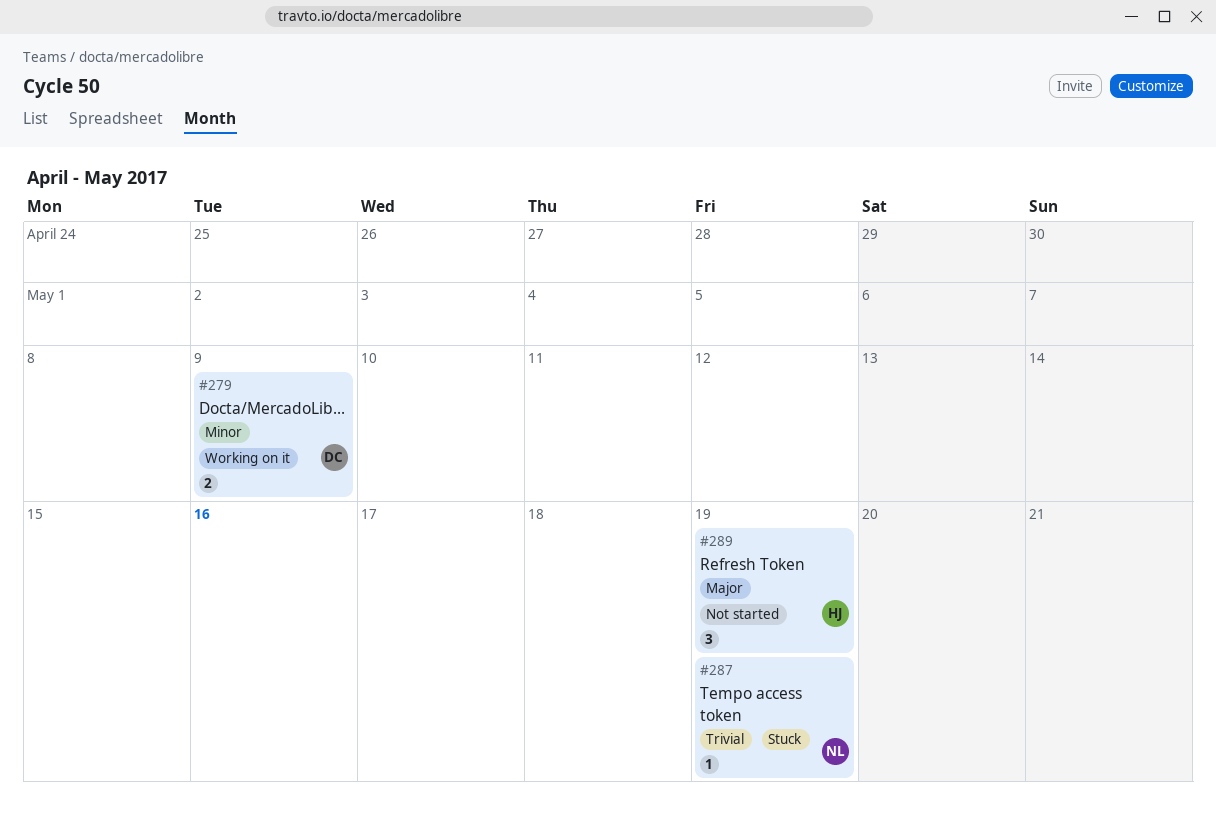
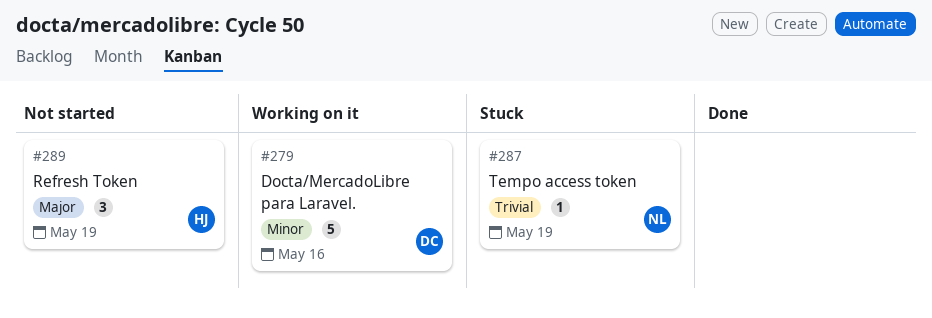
#279, estimate: 2 -> 5
#279, due: May 9 -> May 16

